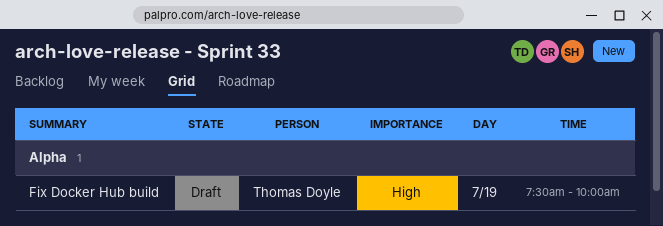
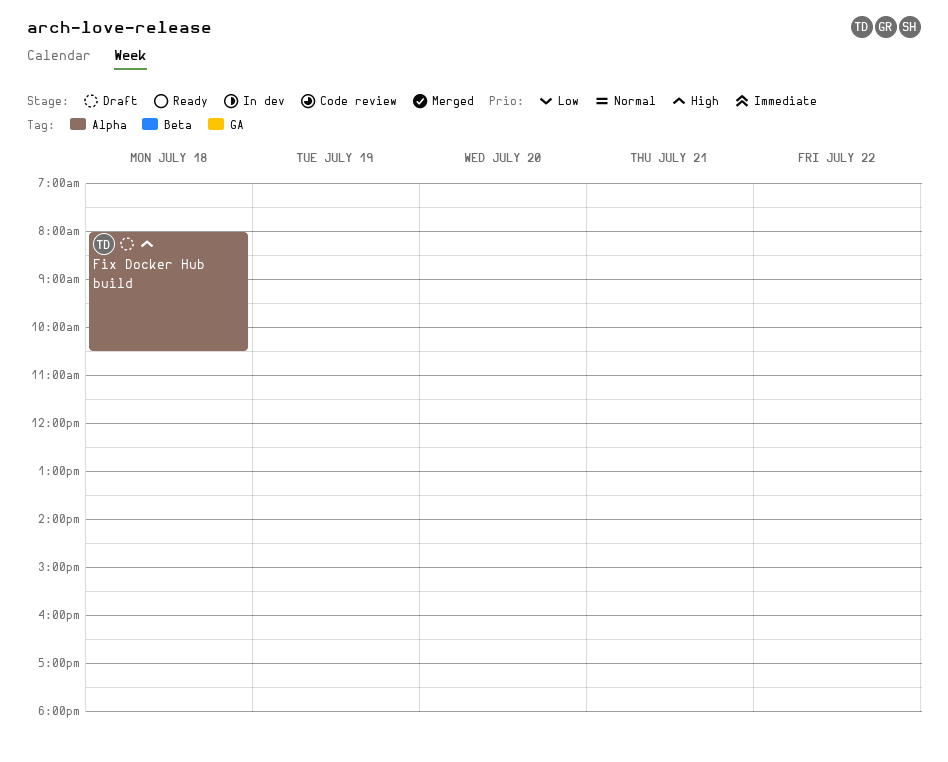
Fix Docker Hub build, day: Jul 19 -> Jul 18
Fix Docker Hub build, begins: 07:30 -> 08:00
Fix Docker Hub build, ends: 10:00 -> 10:30

